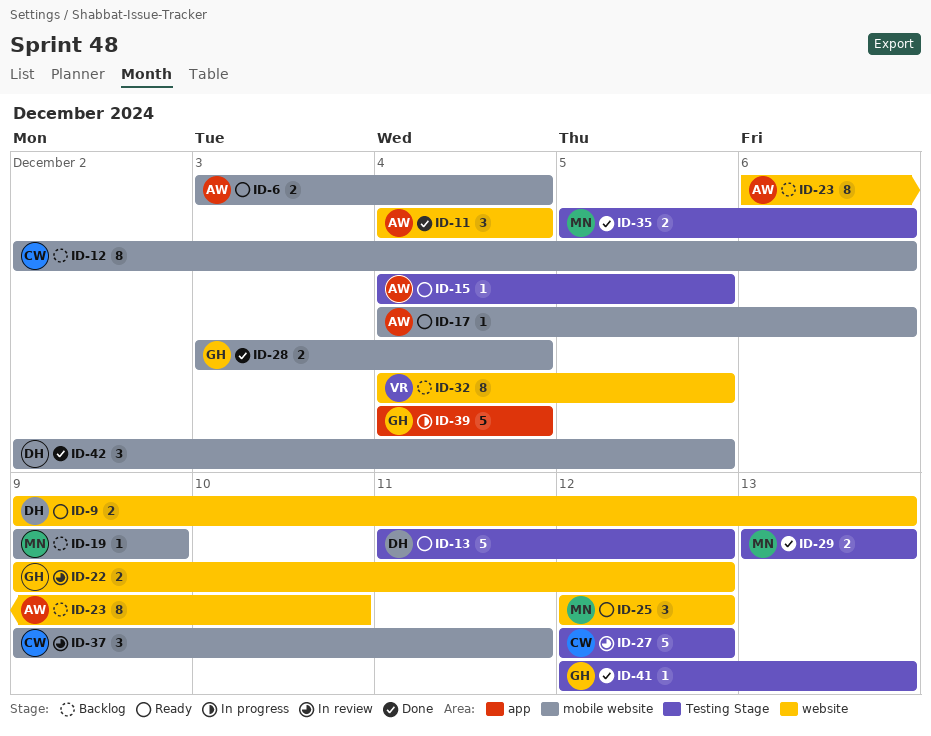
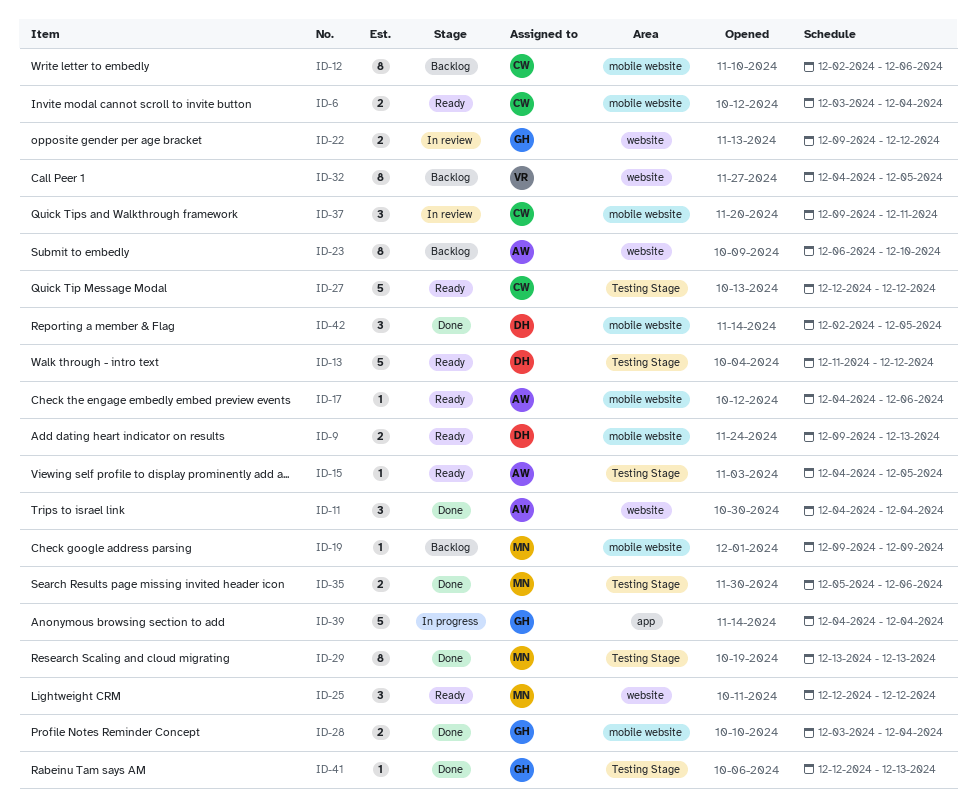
ID-6, owner: AW -> CW
ID-9, label: website -> mobile website
ID-27, status: In review -> Ready
ID-29, estimate: 2 -> 8

